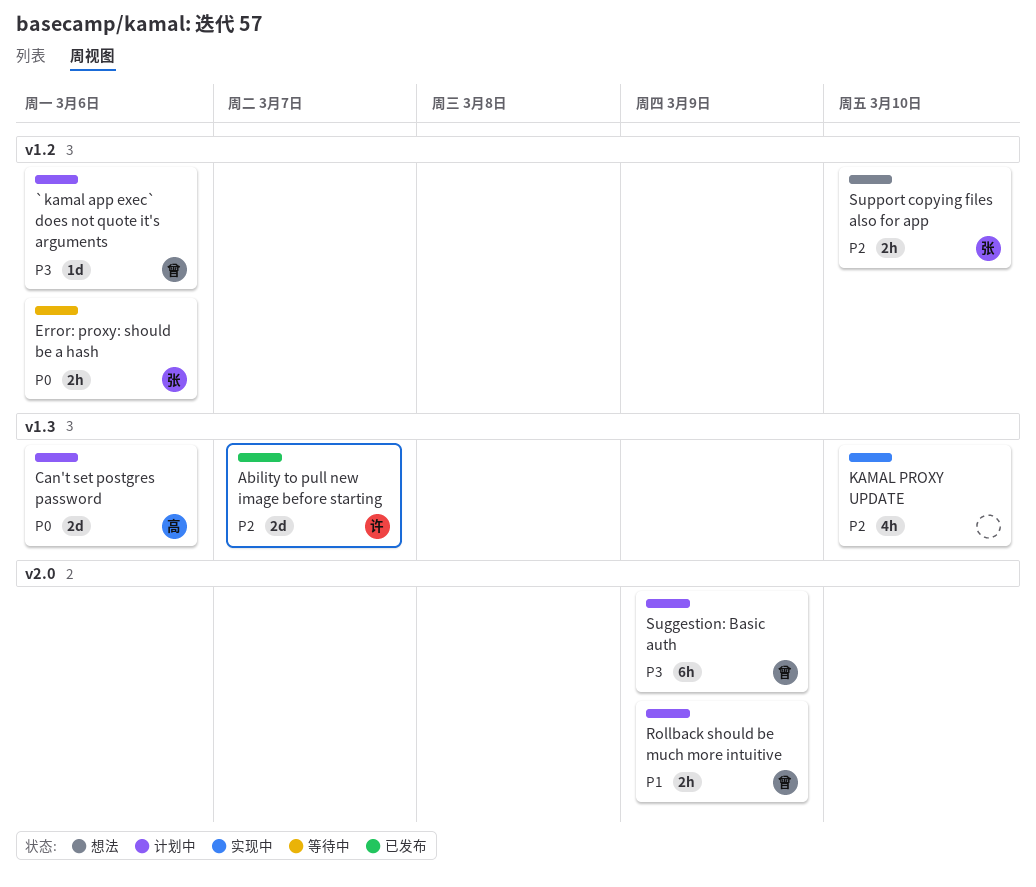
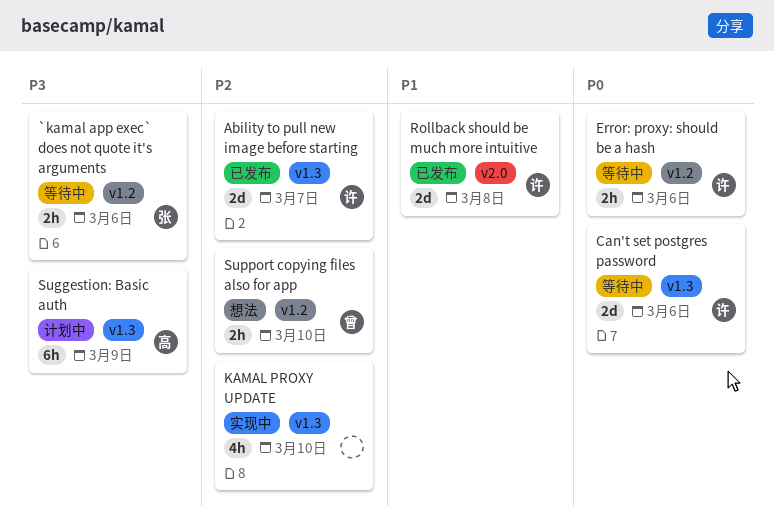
`kamal app exec` does not quote it's arguments, status: 计划中 -> 等待中
`kamal app exec` does not quote it's arguments, owner: 曾 -> 张
`kamal app exec` does not quote it's arguments, estimate: 1d -> 2h
Can't set postgres password, status: 计划中 -> 等待中
Can't set postgres password, owner: 高 -> 许
Error: proxy: should be a hash, owner: 张 -> 许
Rollback should be much more intuitive, status: 计划中 -> 已发布
Rollback should be much more intuitive, owner: 曾 -> 许
Rollback should be much more intuitive, estimate: 2h -> 2d
Rollback should be much more intuitive, due: Mar 9 -> Mar 8
Suggestion: Basic auth, owner: 曾 -> 高
Suggestion: Basic auth, label: v2.0 -> v1.3
Support copying files also for app, owner: 张 -> 曾

